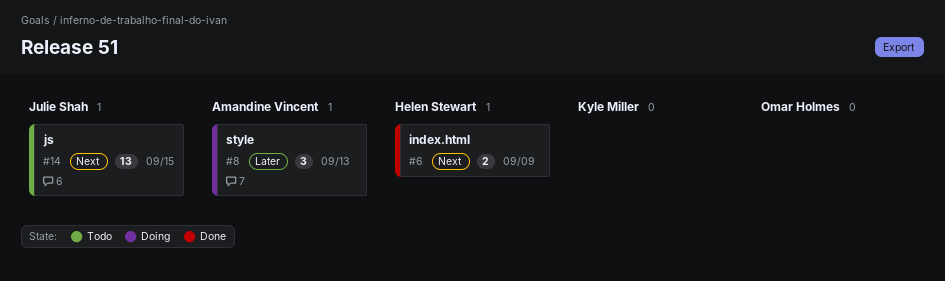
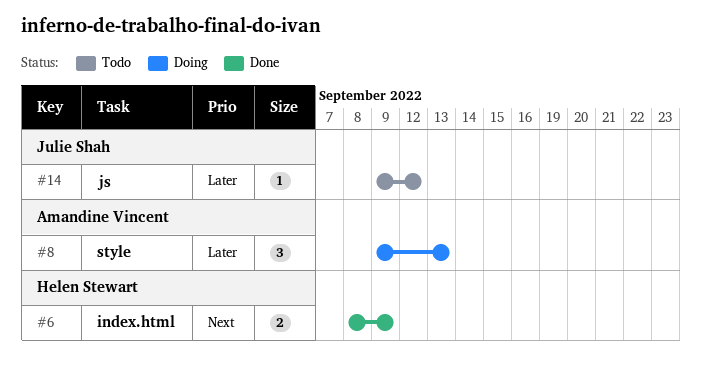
#14, priority: Next -> Later
#14, estimate: 13 -> 1
#14, due: Sep 15 -> Sep 12

